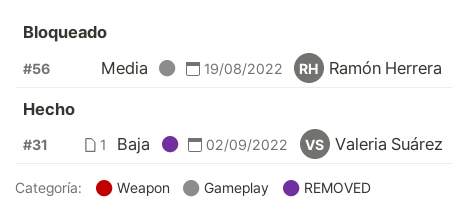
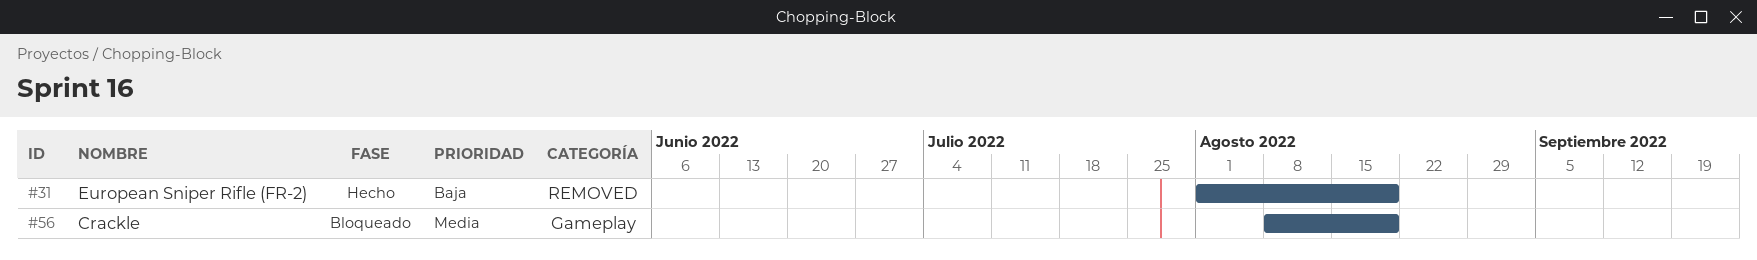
#31, due: Sep 2 -> Aug 19

